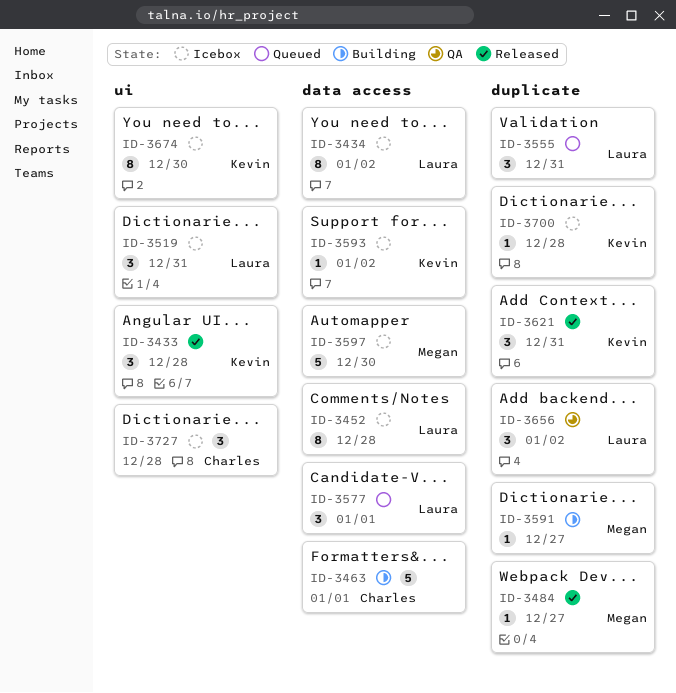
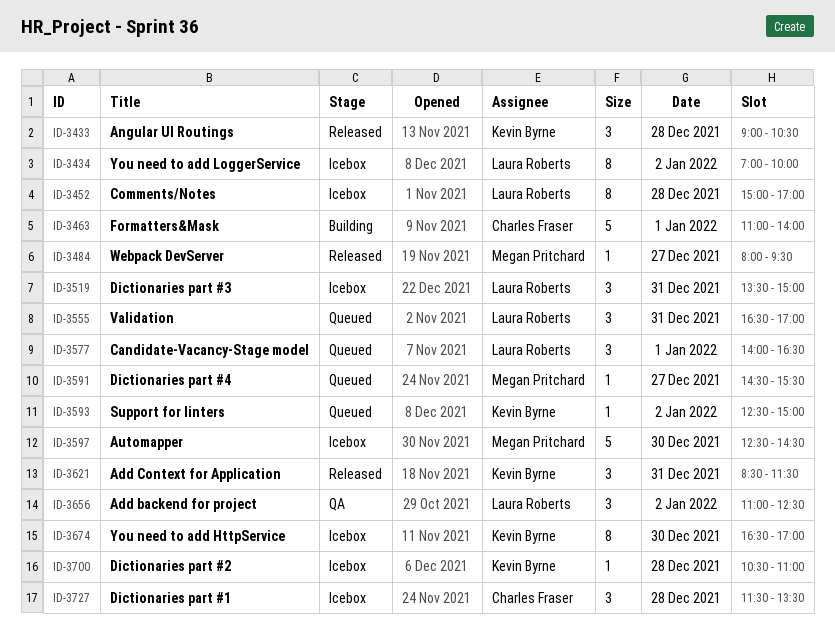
ID-3591, status: Building -> Queued
ID-3593, status: Icebox -> Queued

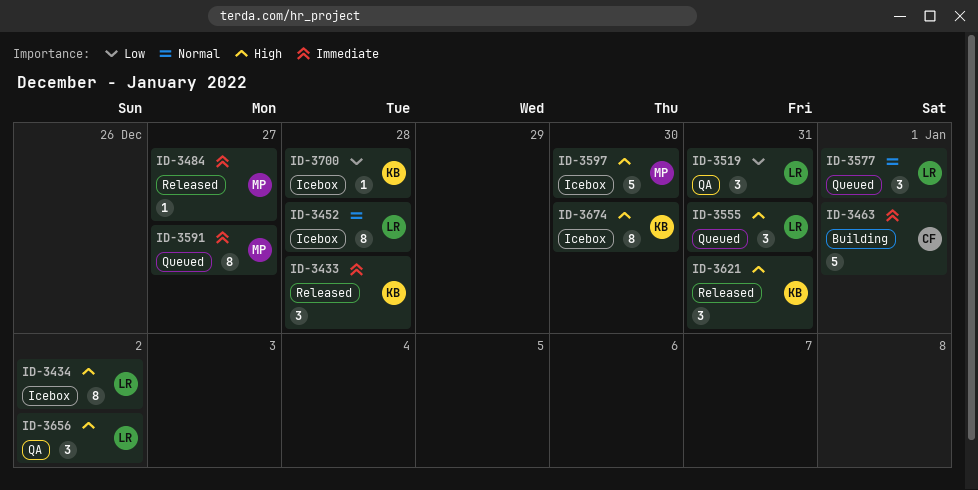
ID-3519, status: Icebox -> QA
ID-3591, estimate: 1 -> 8
ID-3593: present -> none
ID-3727: present -> none

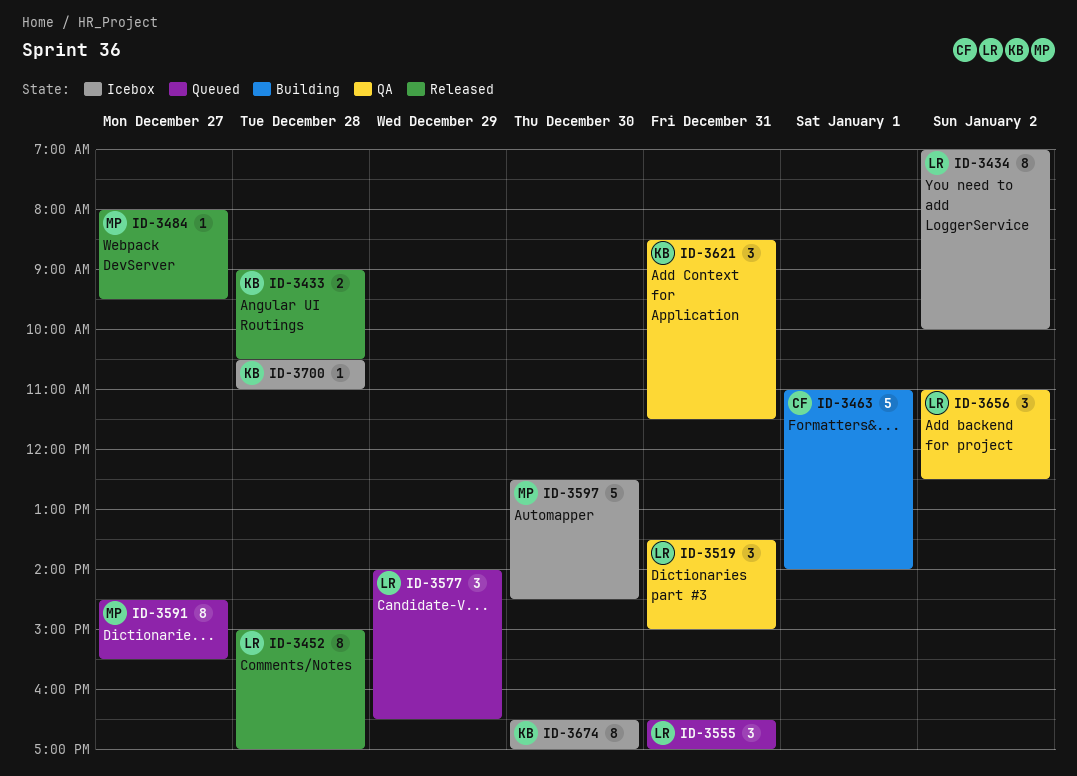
ID-3433, estimate: 3 -> 2
ID-3452, status: Icebox -> Released
ID-3577, day: Jan 1 -> Dec 29
ID-3621, status: Released -> QA

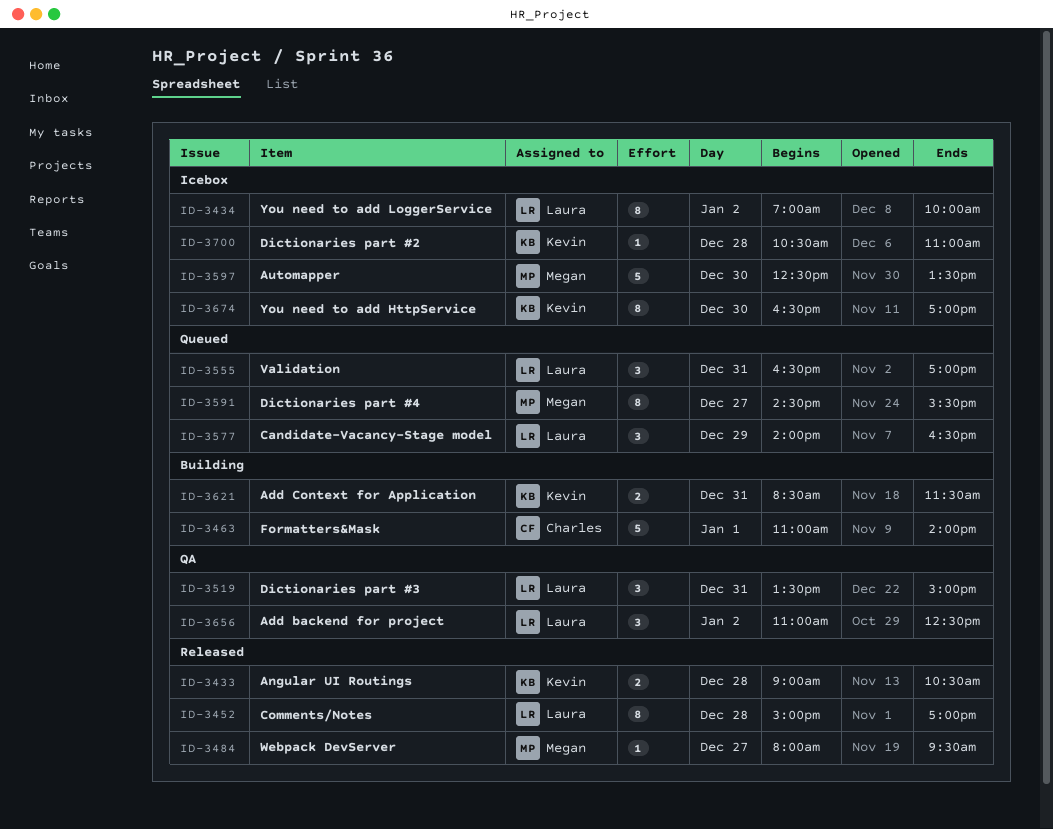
ID-3597, ends: 14:30 -> 13:30
ID-3621, status: QA -> Building
ID-3621, estimate: 3 -> 2

